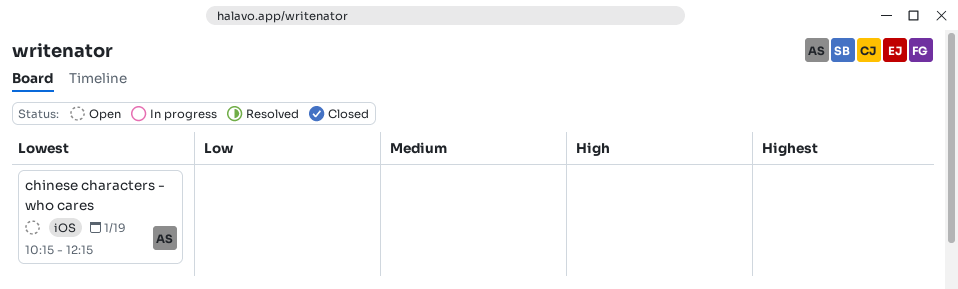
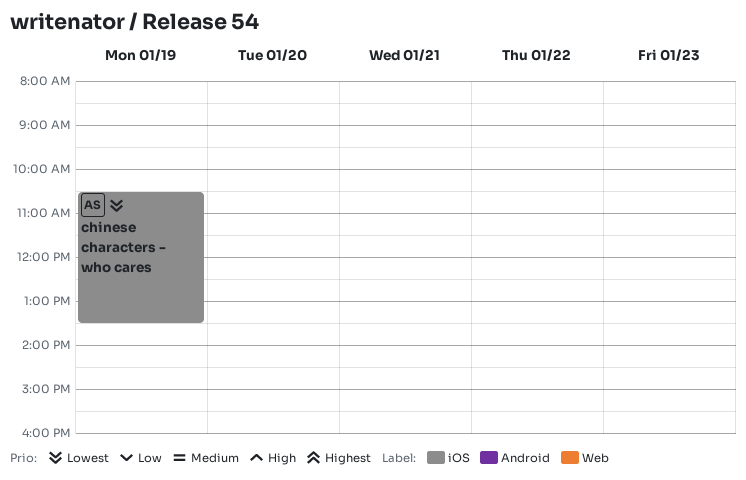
chinese characters - who cares, begins: 10:15 -> 10:30
chinese characters - who cares, ends: 12:15 -> 13:30

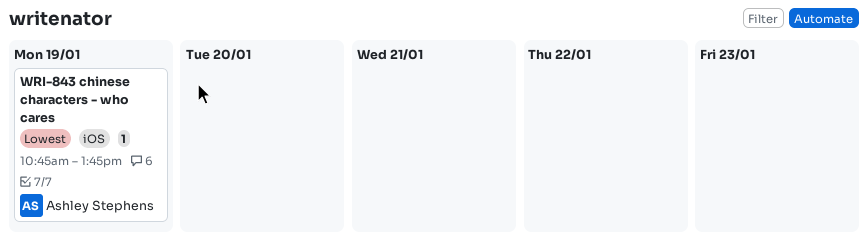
chinese characters - who cares, begins: 10:30 -> 10:45
chinese characters - who cares, ends: 13:30 -> 13:45

